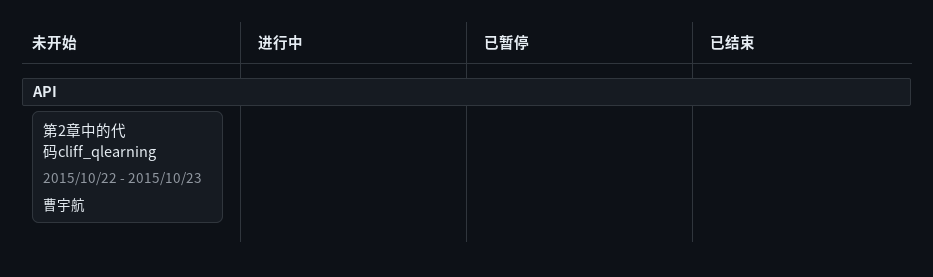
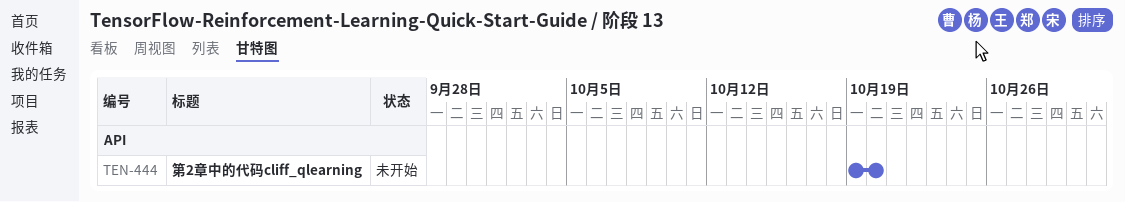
第2章中的代码cliff_qlearning, start: Oct 22 -> Oct 19
第2章中的代码cliff_qlearning, due: Oct 23 -> Oct 20

